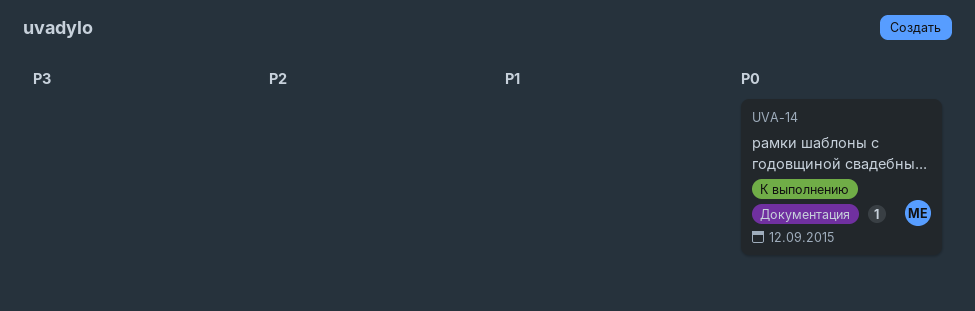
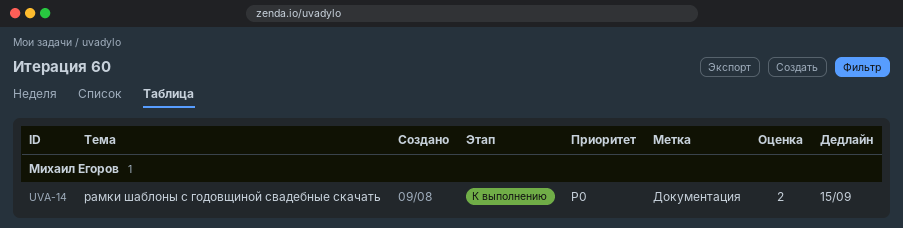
UVA-14, estimate: 1 -> 2
UVA-14, due: Sep 12 -> Sep 15

